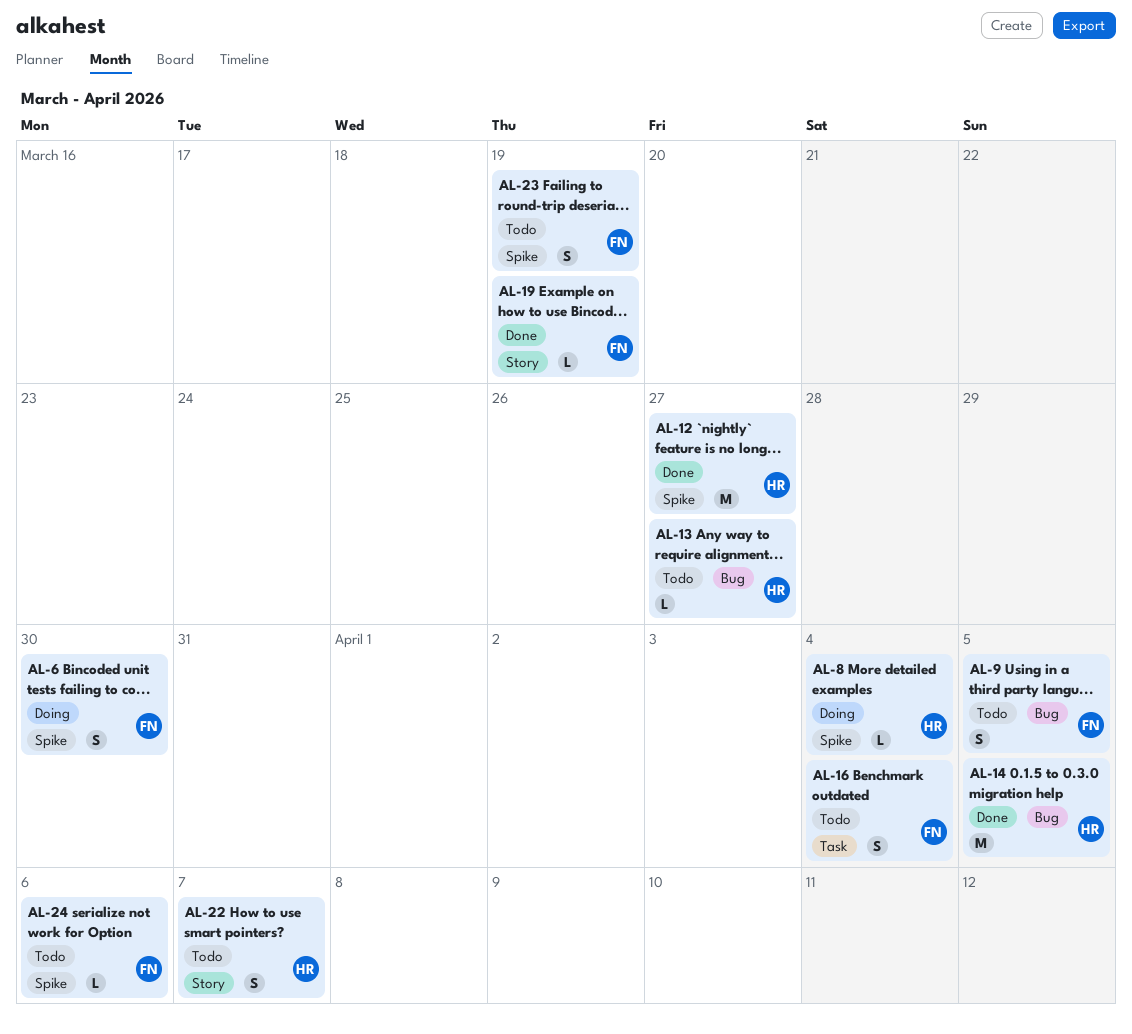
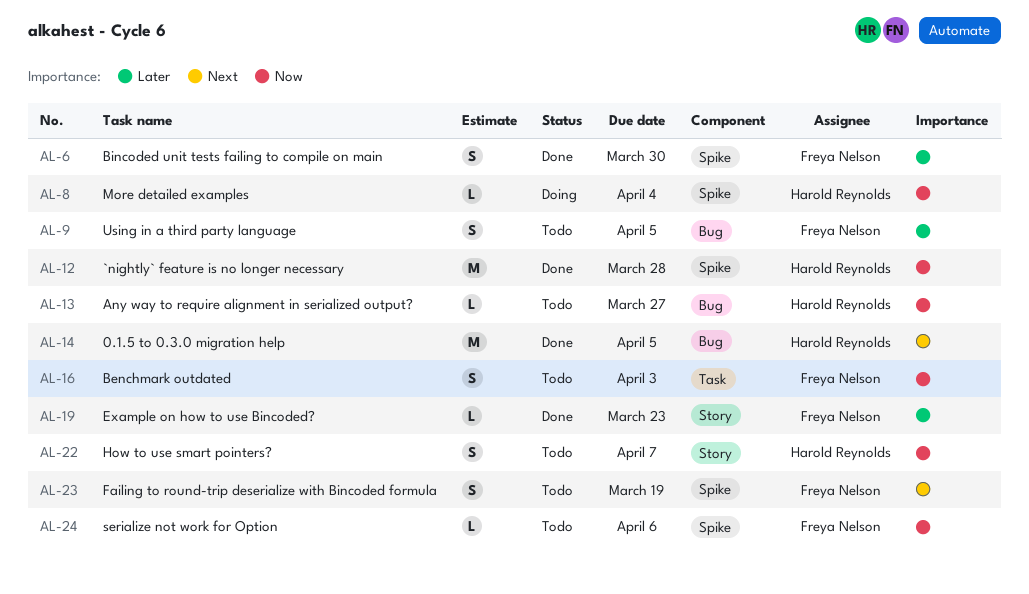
AL-6, status: Doing -> Done
AL-12, due: Mar 27 -> Mar 28
AL-16, due: Apr 4 -> Apr 3
AL-19, due: Mar 19 -> Mar 23

